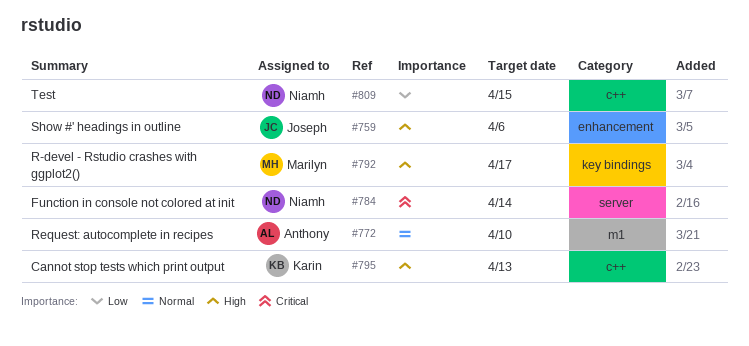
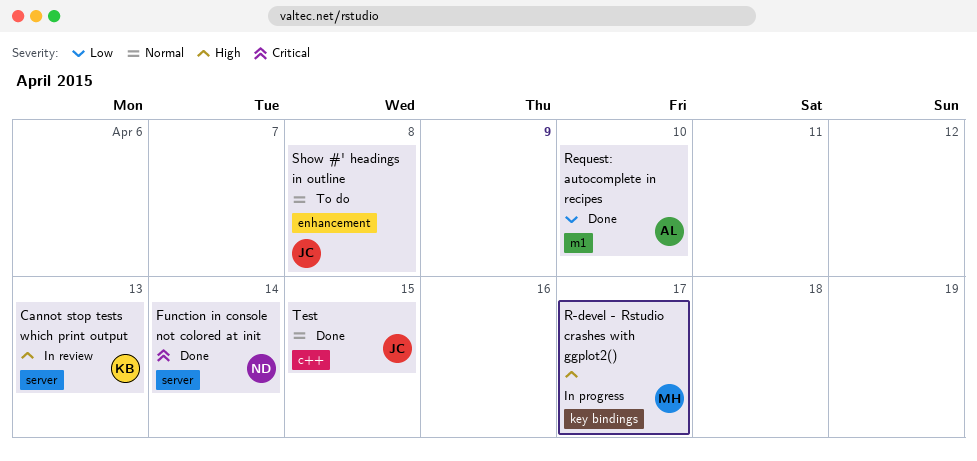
Cannot stop tests which print output, label: c++ -> server
Request: autocomplete in recipes, priority: Normal -> Low
Show #' headings in outline, priority: High -> Normal
Show #' headings in outline, due: Apr 6 -> Apr 8
Test, owner: Niamh -> Joseph
Test, priority: Low -> Normal

